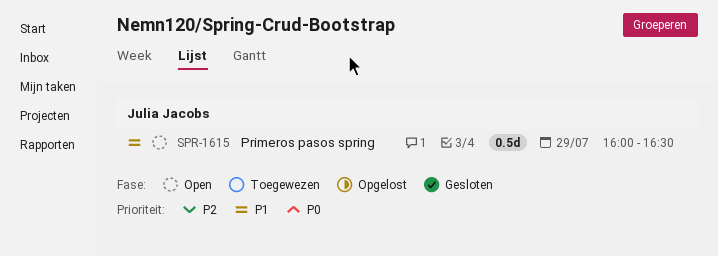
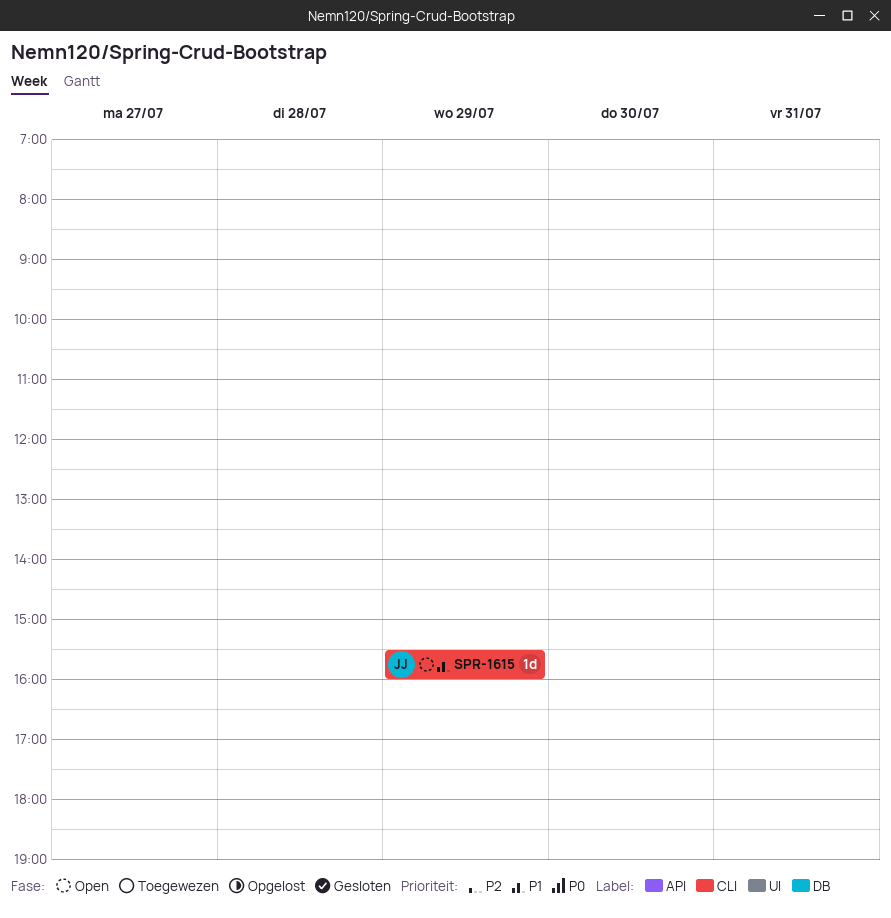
SPR-1615, estimate: 0.5d -> 1d
SPR-1615, begins: 16:00 -> 15:30
SPR-1615, ends: 16:30 -> 16:00

